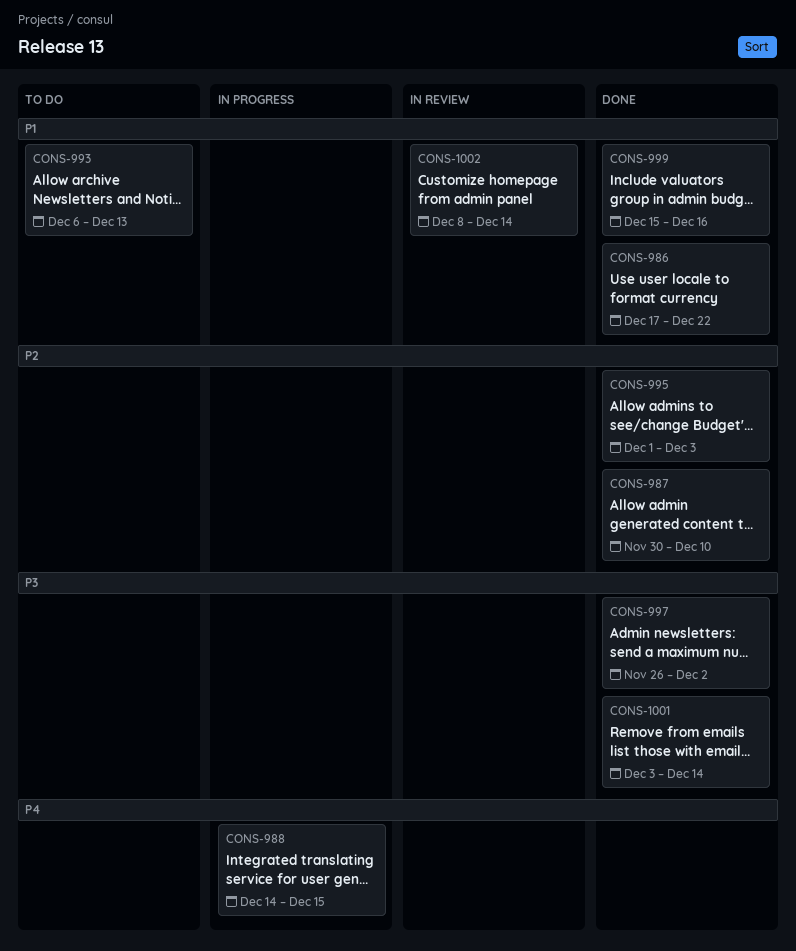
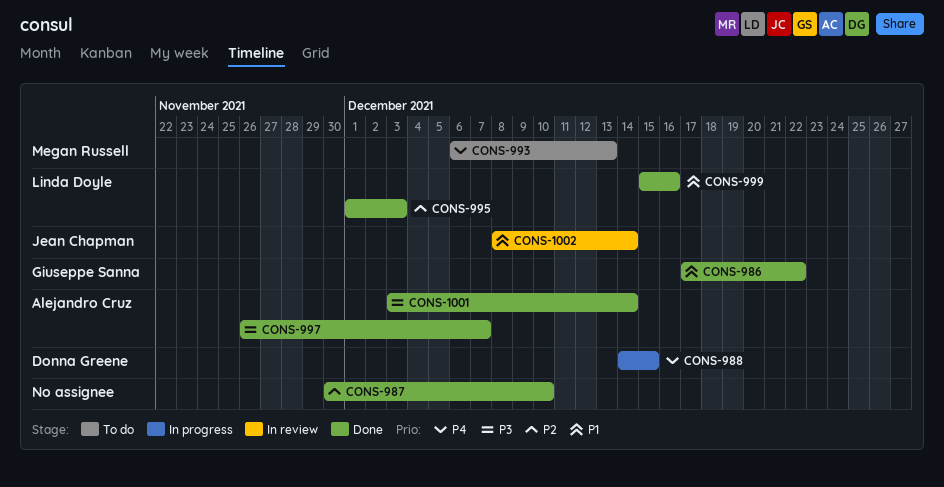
CONS-993, priority: P1 -> P4
CONS-997, due: Dec 2 -> Dec 7

